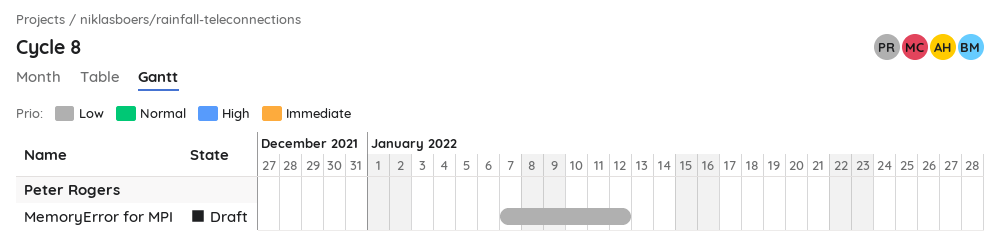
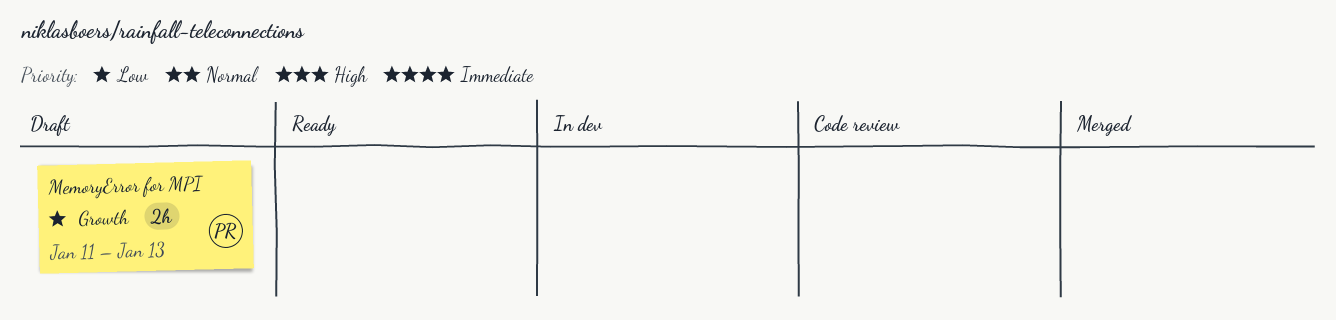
MemoryError for MPI, start: Jan 7 -> Jan 11
MemoryError for MPI, due: Jan 12 -> Jan 13

